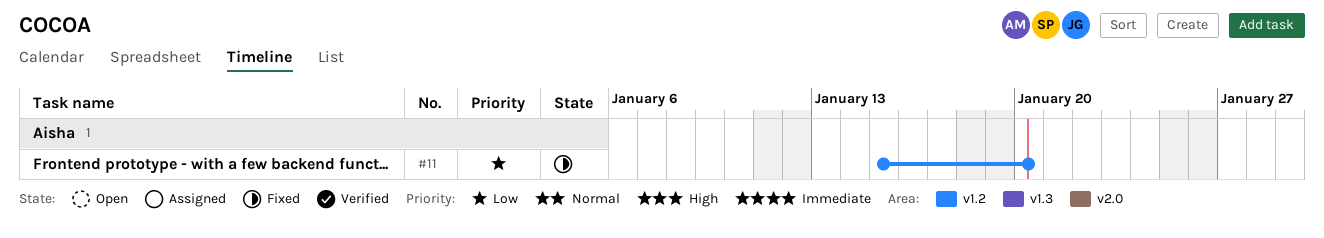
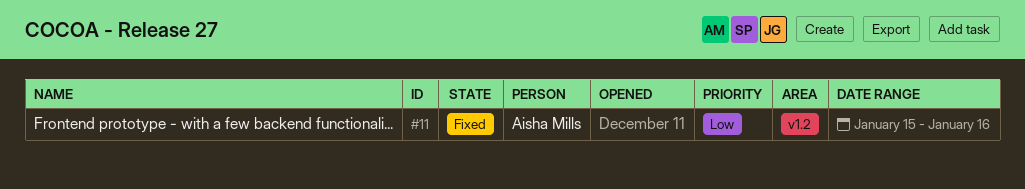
#11, due: Jan 20 -> Jan 16

